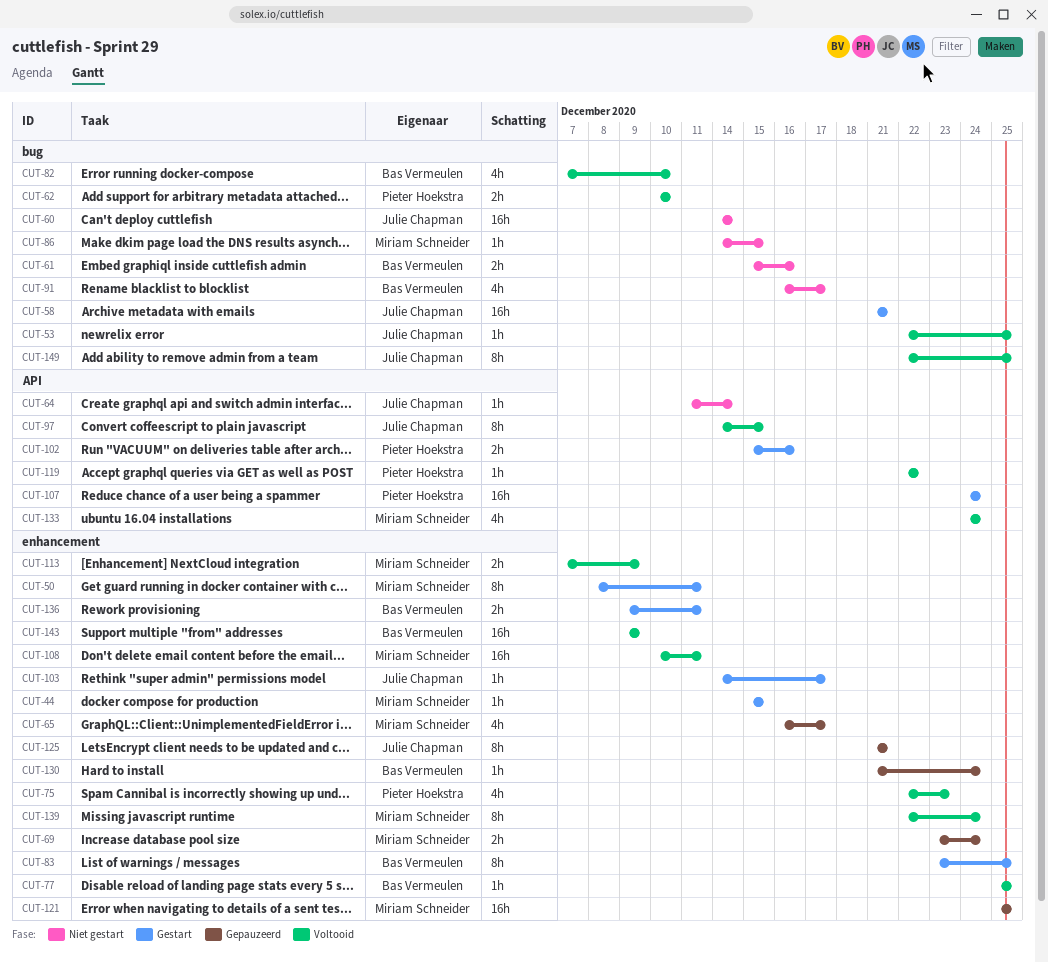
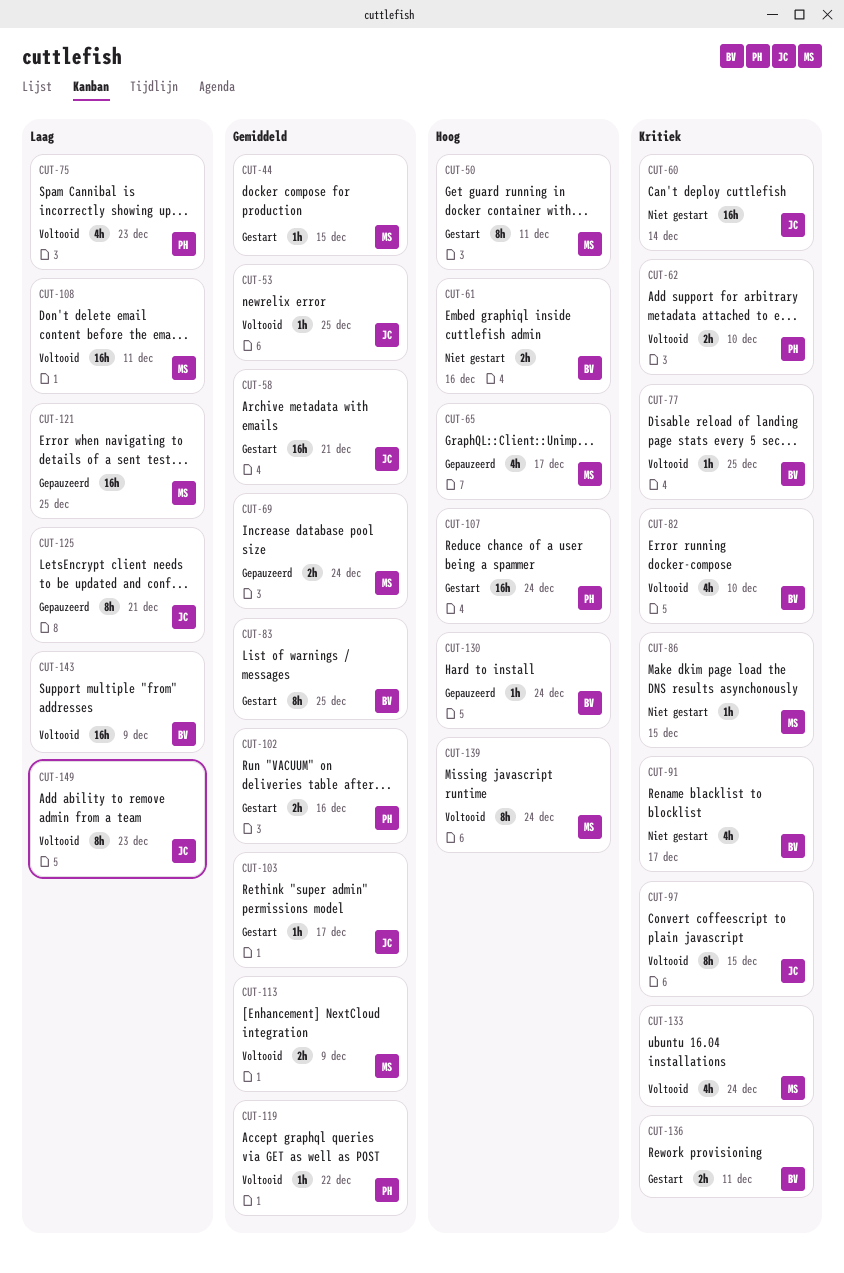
CUT-64: present -> none
CUT-149, due: Dec 25 -> Dec 23

